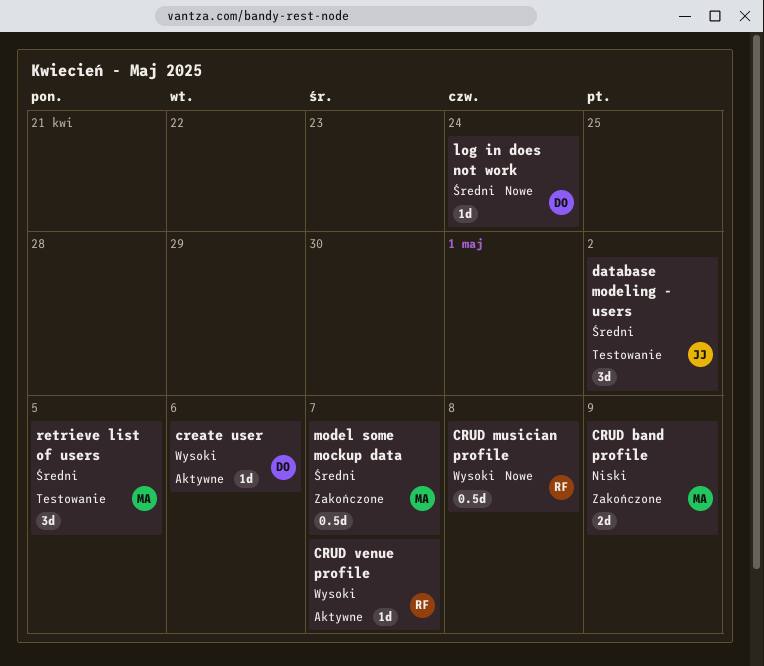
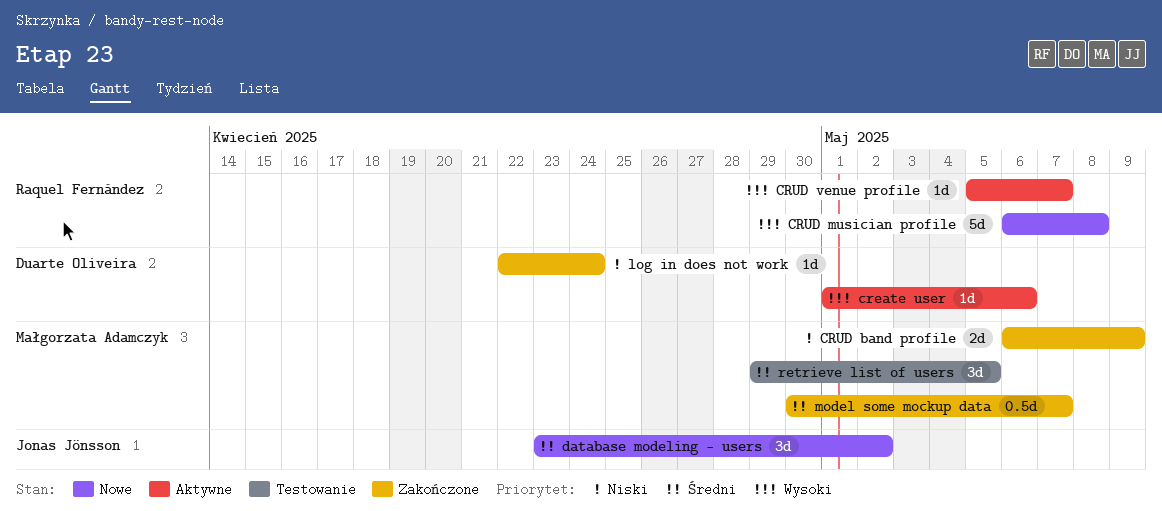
CRUD musician profile, estimate: 0.5d -> 5d
database modeling - users, status: Testowanie -> Nowe
log in does not work, status: Nowe -> Zakończone
log in does not work, priority: Średni -> Niski

